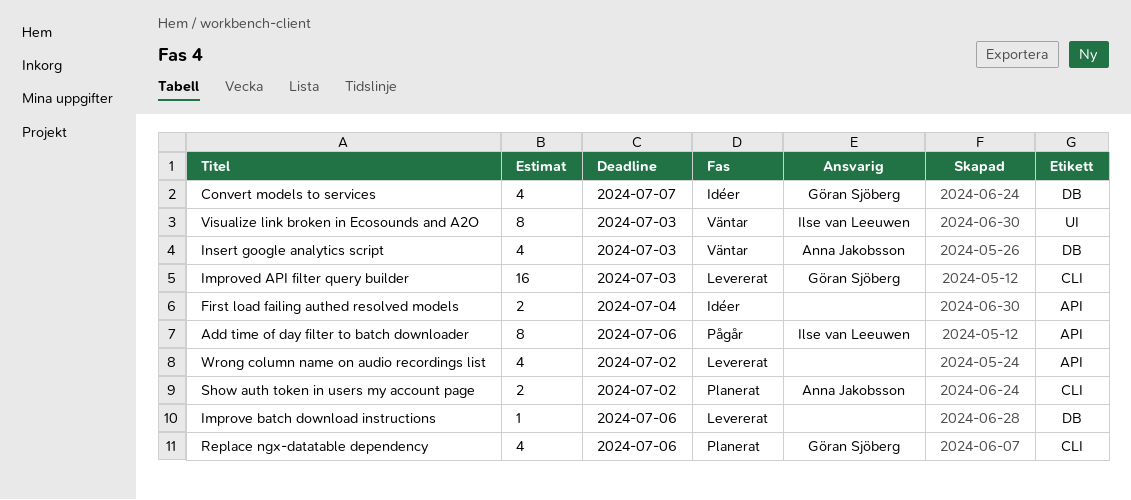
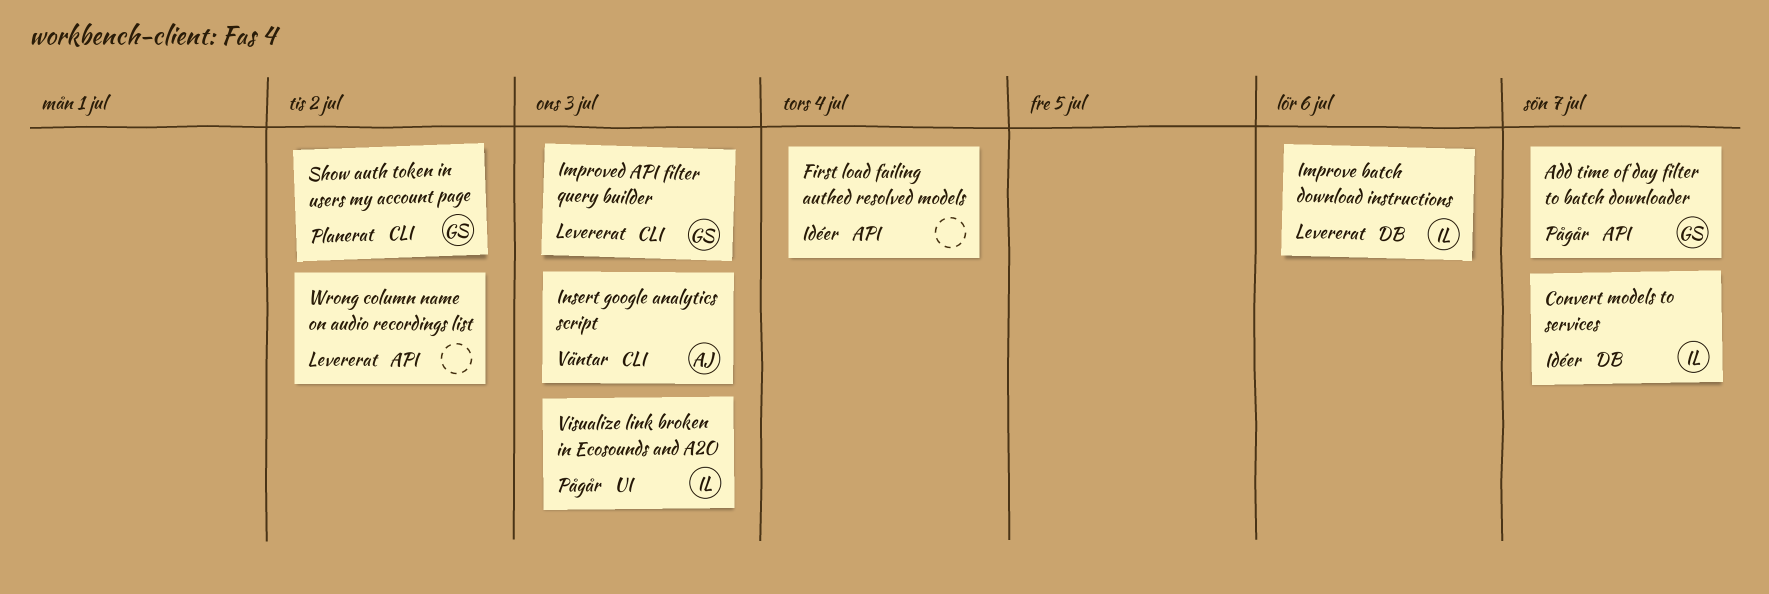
Add time of day filter to batch downloader, owner: Ilse van Leeuwen -> Göran Sjöberg
Add time of day filter to batch downloader, due: Jul 6 -> Jul 7
Convert models to services, owner: Göran Sjöberg -> Ilse van Leeuwen
Improve batch download instructions, owner: none -> Ilse van Leeuwen
Insert google analytics script, label: DB -> CLI
Replace ngx-datatable dependency: present -> none
Show auth token in users my account page, owner: Anna Jakobsson -> Göran Sjöberg
Visualize link broken in Ecosounds and A2O, status: Väntar -> Pågår

